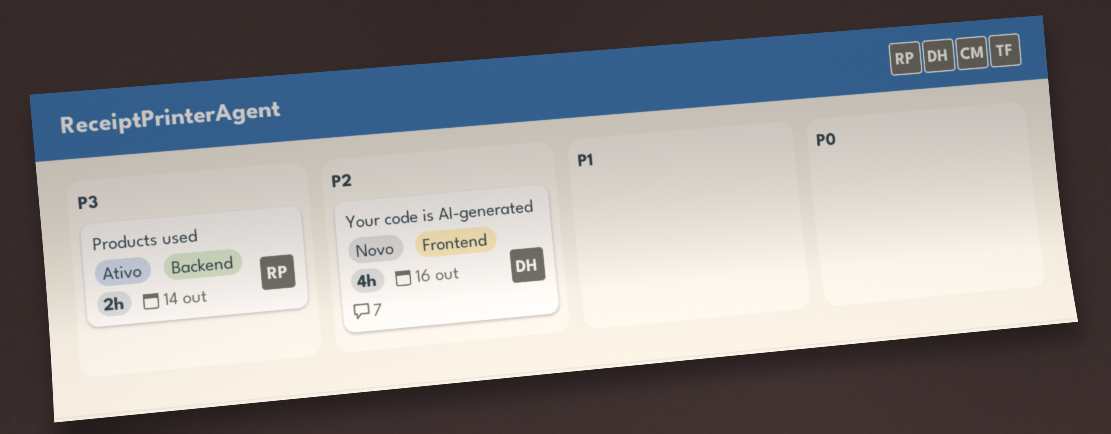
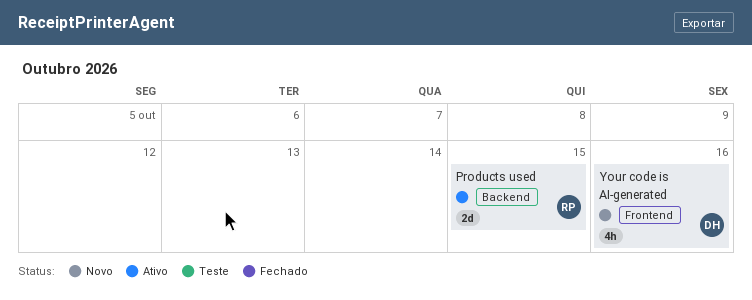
Products used, estimate: 2h -> 2d
Products used, due: Oct 14 -> Oct 15

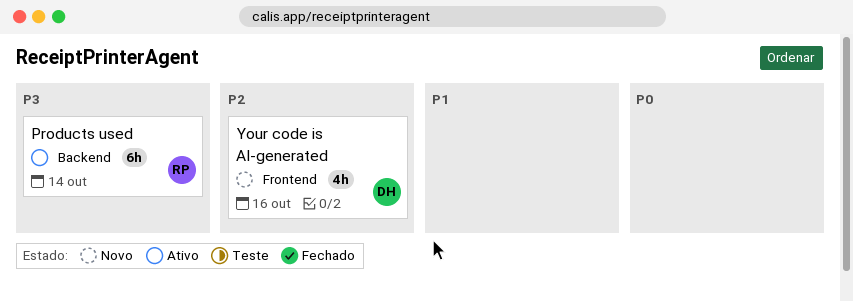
Products used, estimate: 2d -> 6h
Products used, due: Oct 15 -> Oct 14

